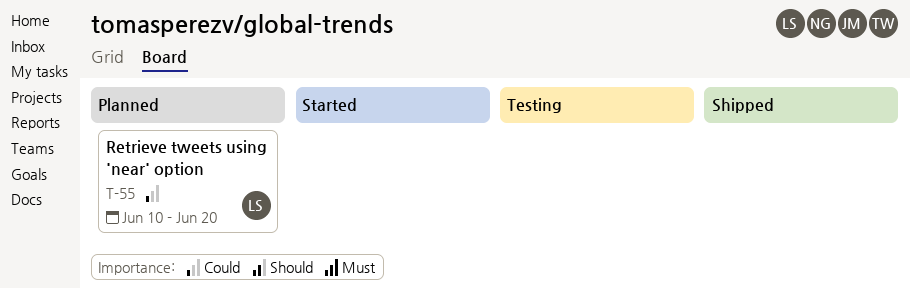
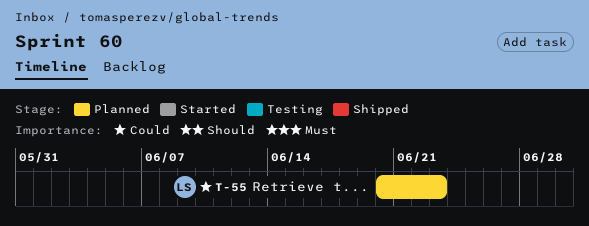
T-55, start: Jun 10 -> Jun 20
T-55, due: Jun 20 -> Jun 23

